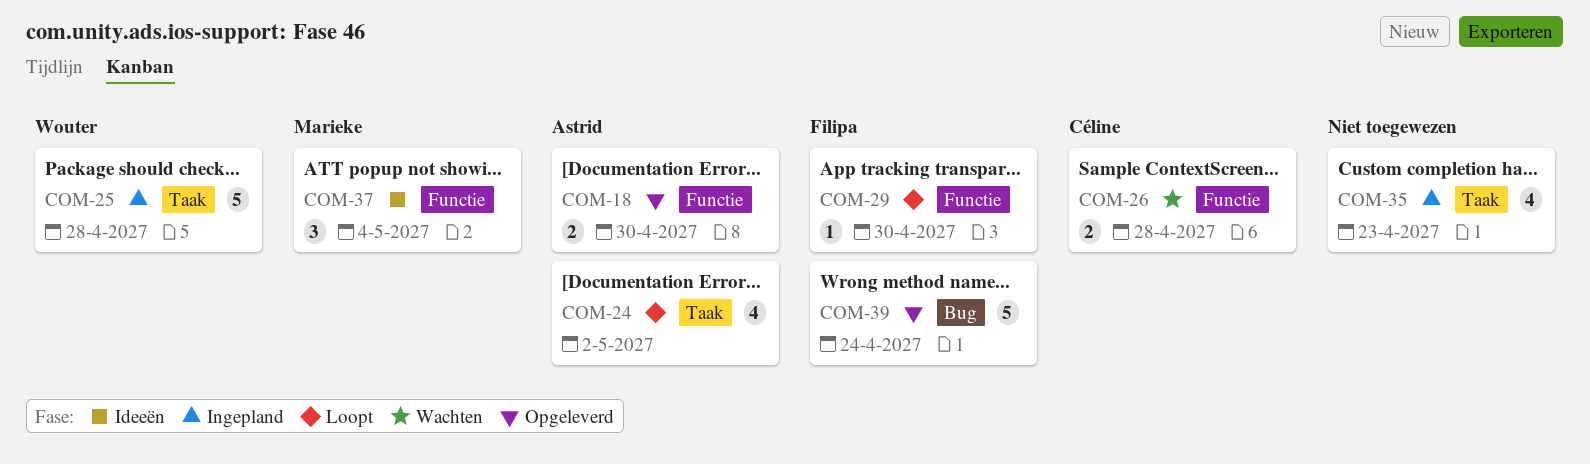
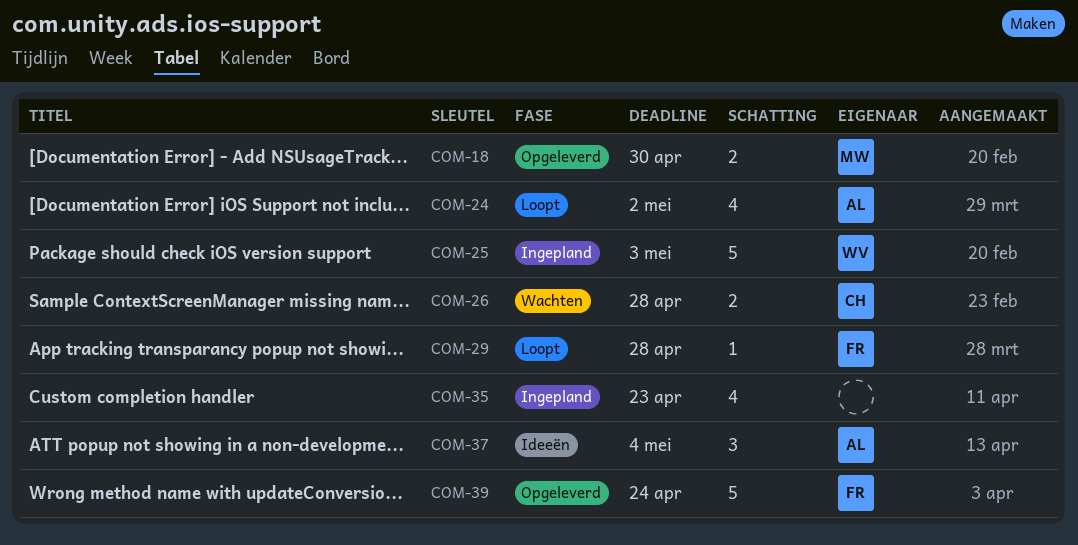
COM-18, owner: Astrid -> Marieke
COM-25, due: Apr 28 -> May 3
COM-29, due: Apr 30 -> Apr 28
COM-37, owner: Marieke -> Astrid

